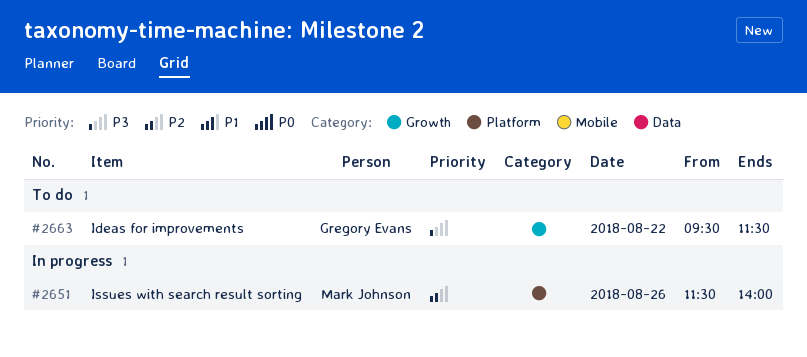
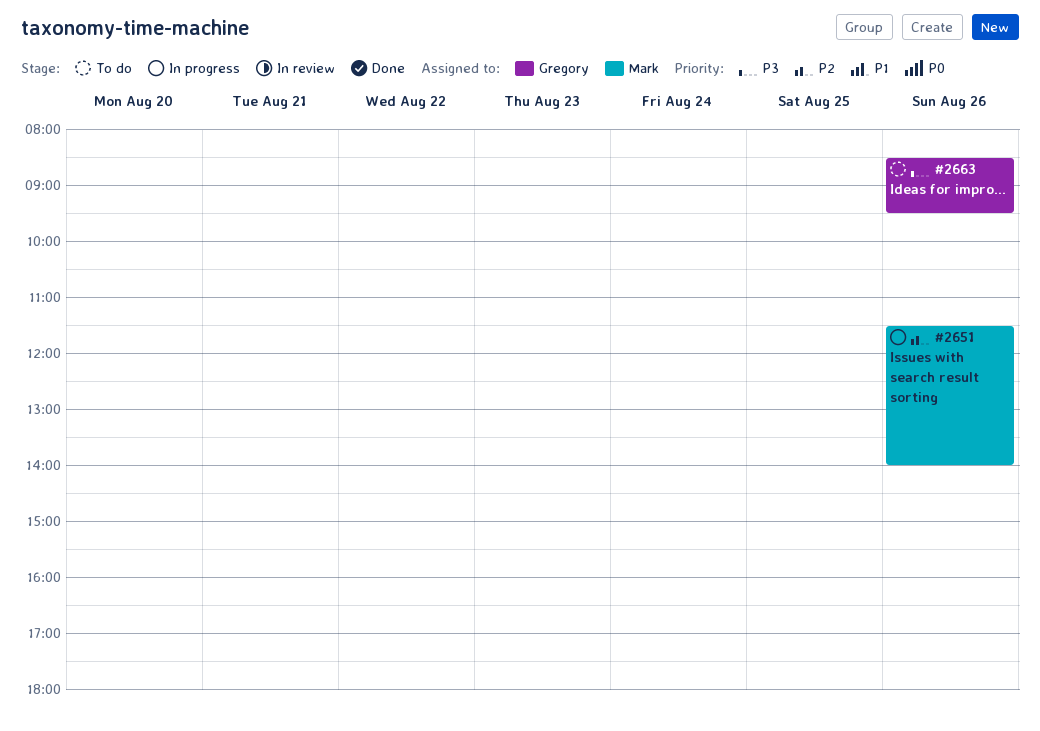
#2663, day: Aug 22 -> Aug 26
#2663, begins: 09:30 -> 08:30
#2663, ends: 11:30 -> 09:30

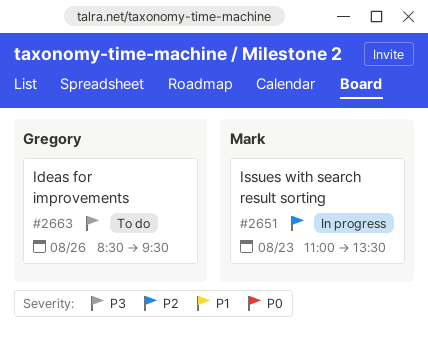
#2651, day: Aug 26 -> Aug 23
#2651, begins: 11:30 -> 11:00
#2651, ends: 14:00 -> 13:30

